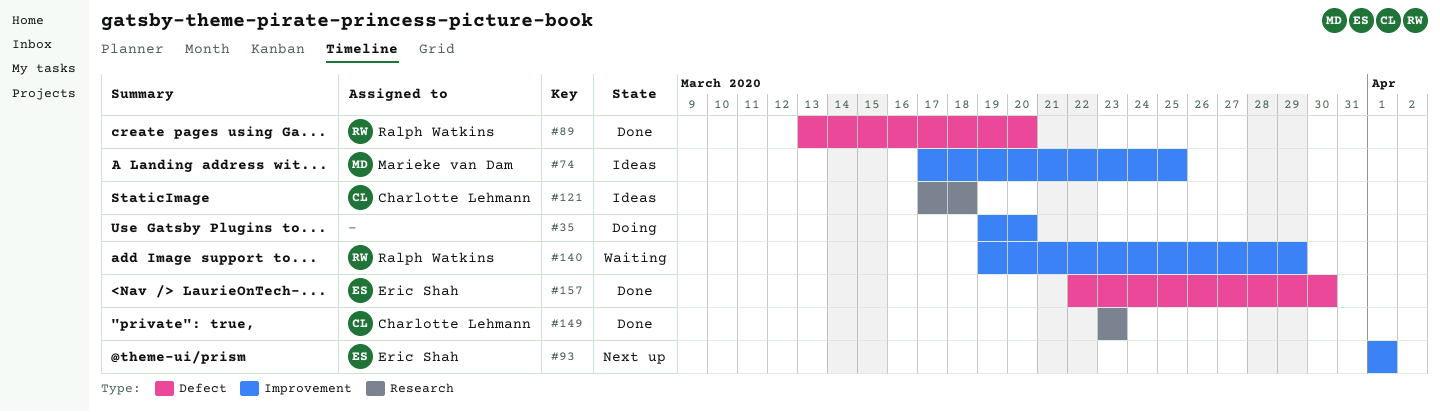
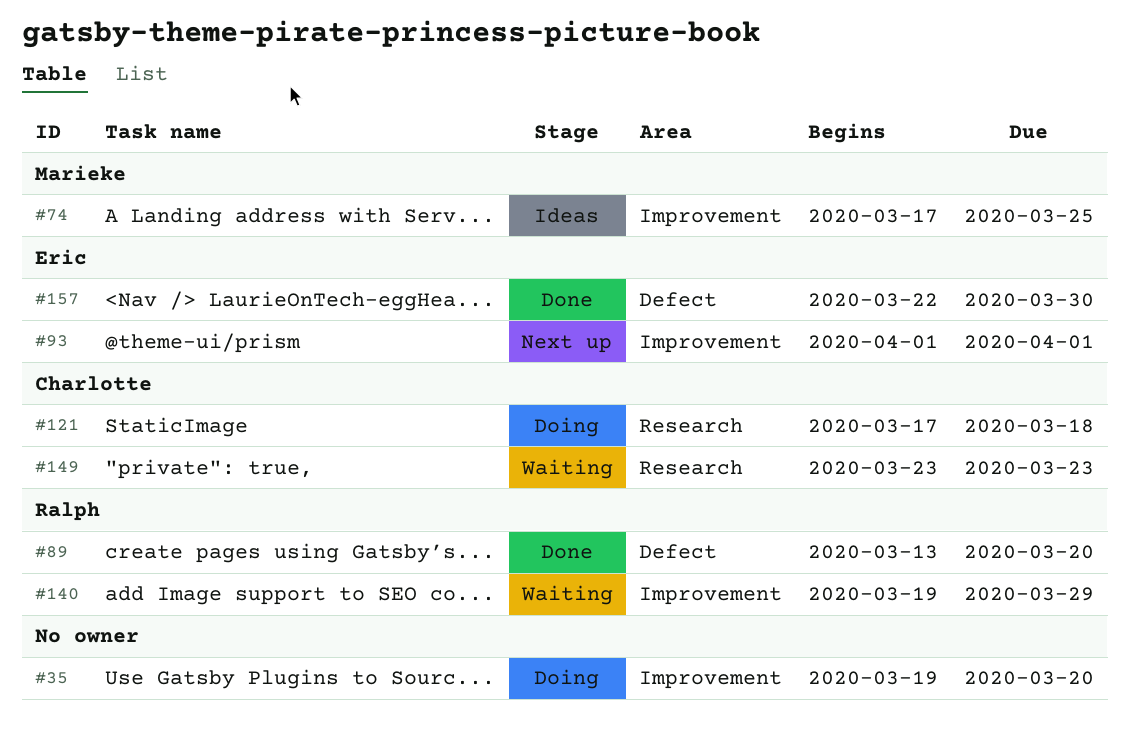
#121, status: Ideas -> Doing
#149, status: Done -> Waiting

